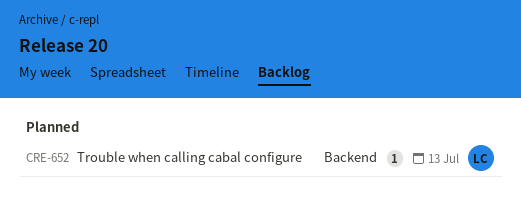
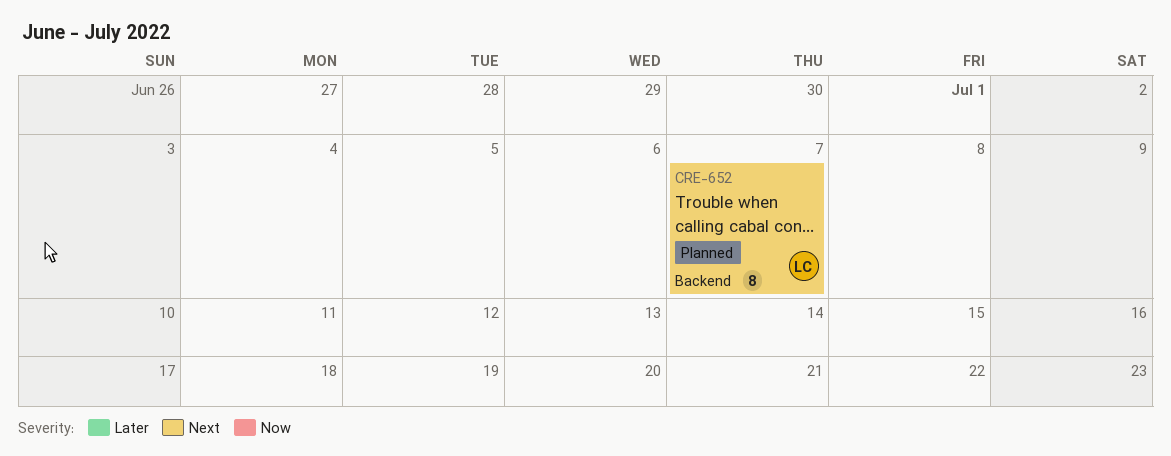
CRE-652, estimate: 1 -> 8
CRE-652, due: Jul 13 -> Jul 7

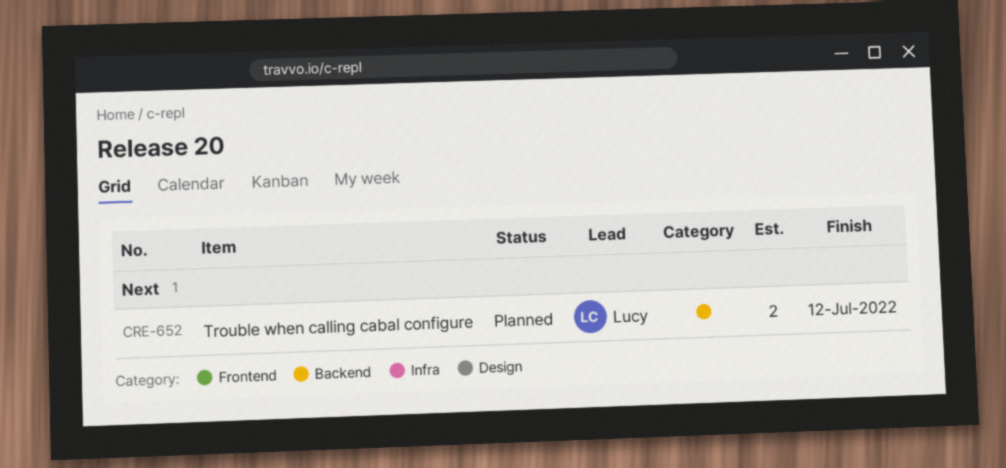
CRE-652, estimate: 8 -> 2
CRE-652, due: Jul 7 -> Jul 12

